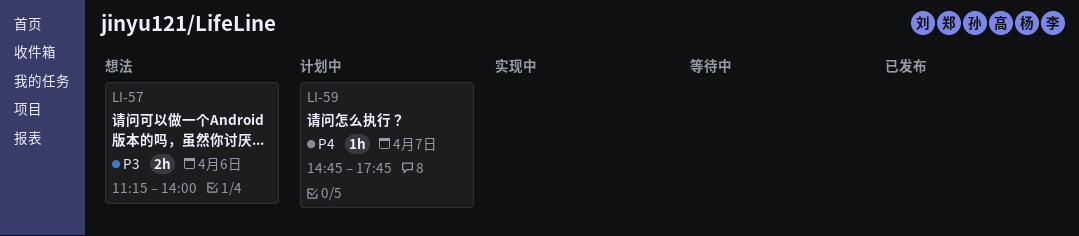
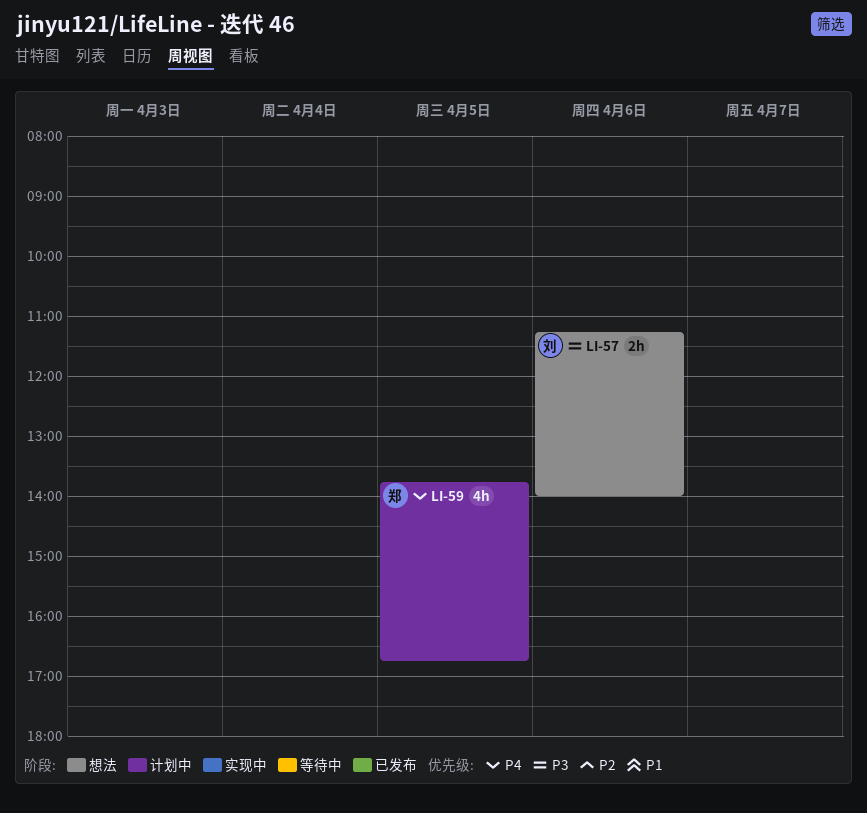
LI-59, estimate: 1h -> 4h
LI-59, day: Apr 7 -> Apr 5
LI-59, begins: 14:45 -> 13:45
LI-59, ends: 17:45 -> 16:45

